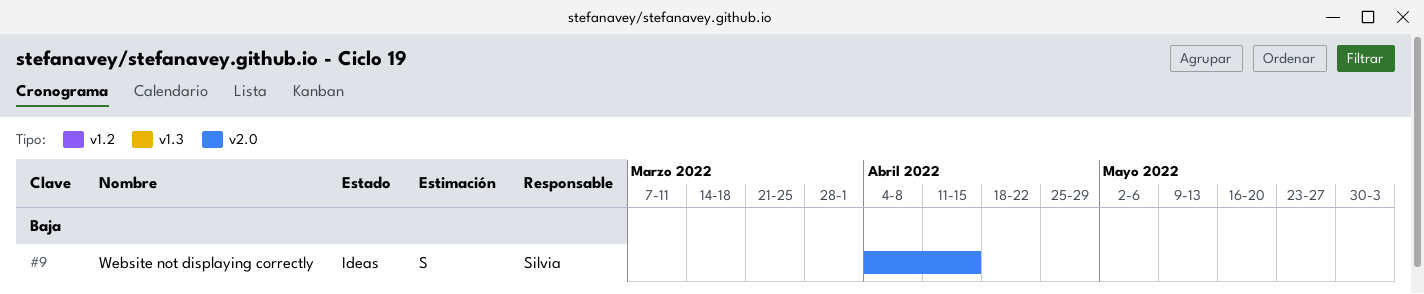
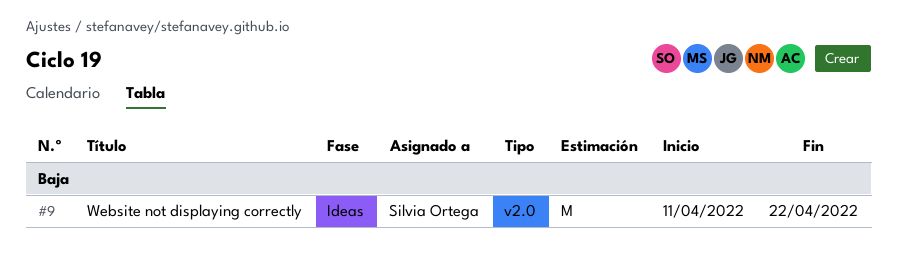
#9, estimate: S -> M
#9, start: Apr 4 -> Apr 11
#9, due: Apr 15 -> Apr 22

